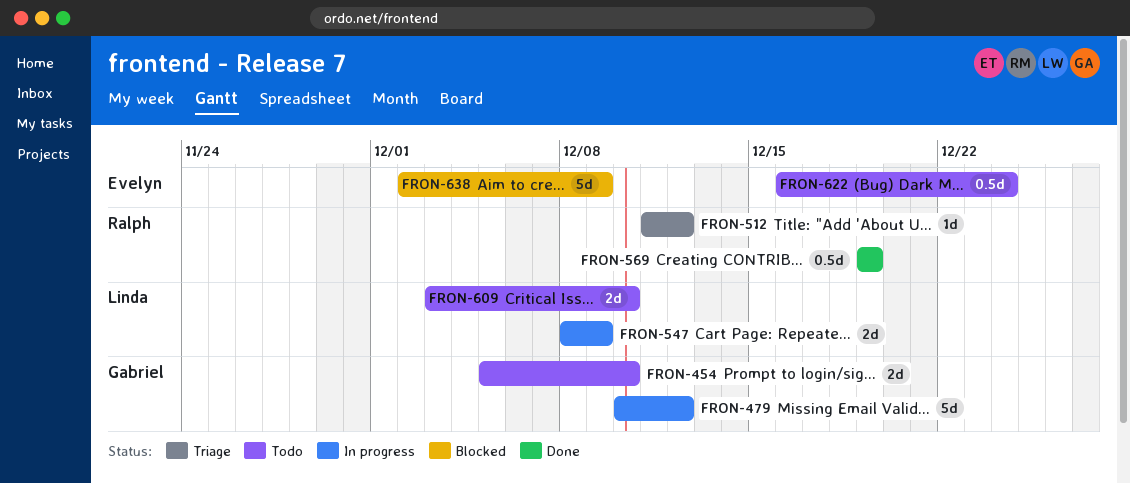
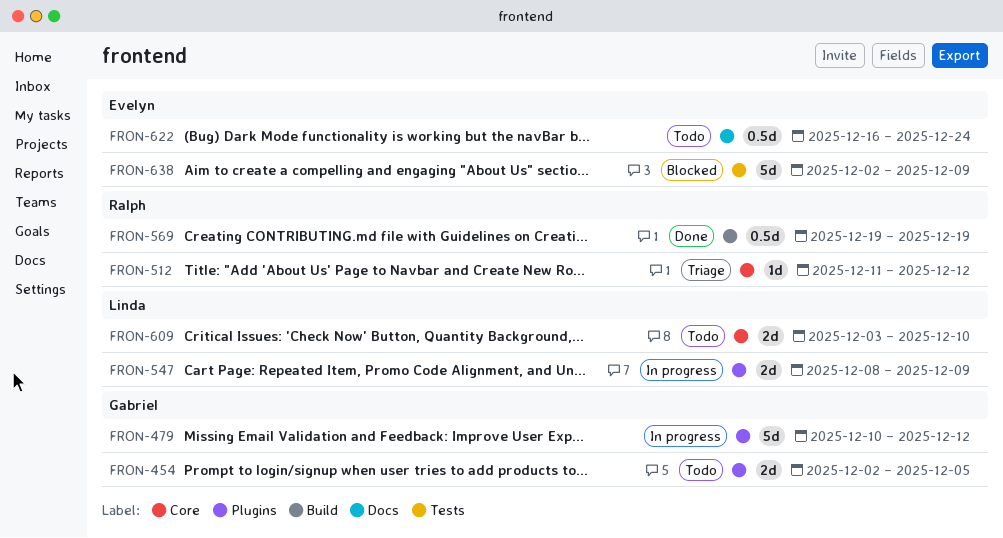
FRON-454, start: Dec 5 -> Dec 2
FRON-454, due: Dec 10 -> Dec 5

